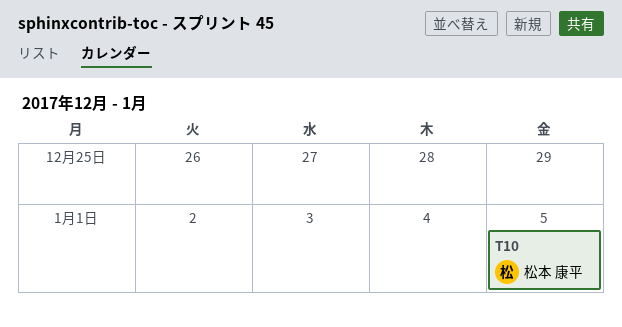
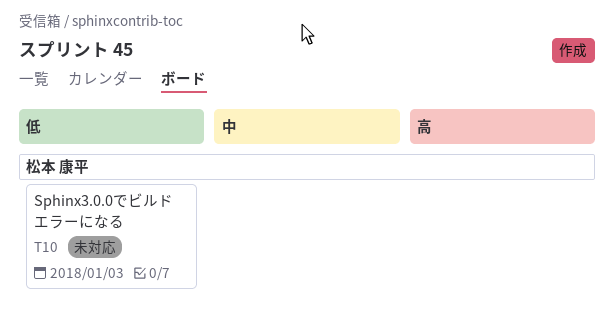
T10, due: Jan 5 -> Jan 3

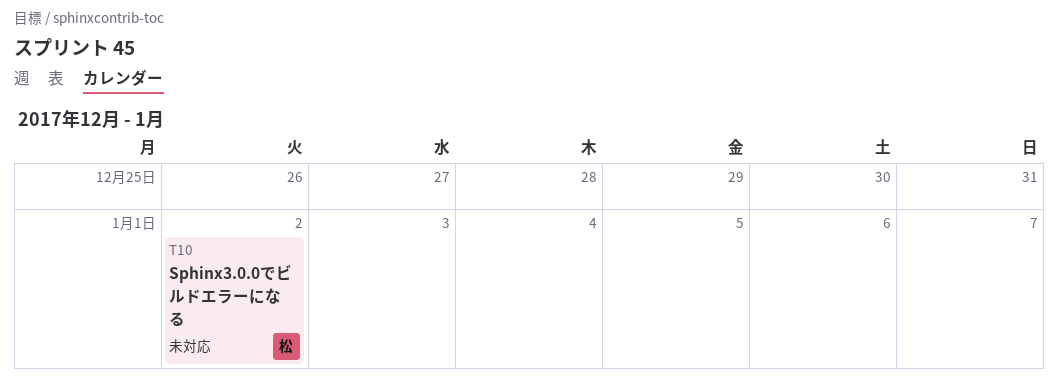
T10, due: Jan 3 -> Jan 2

